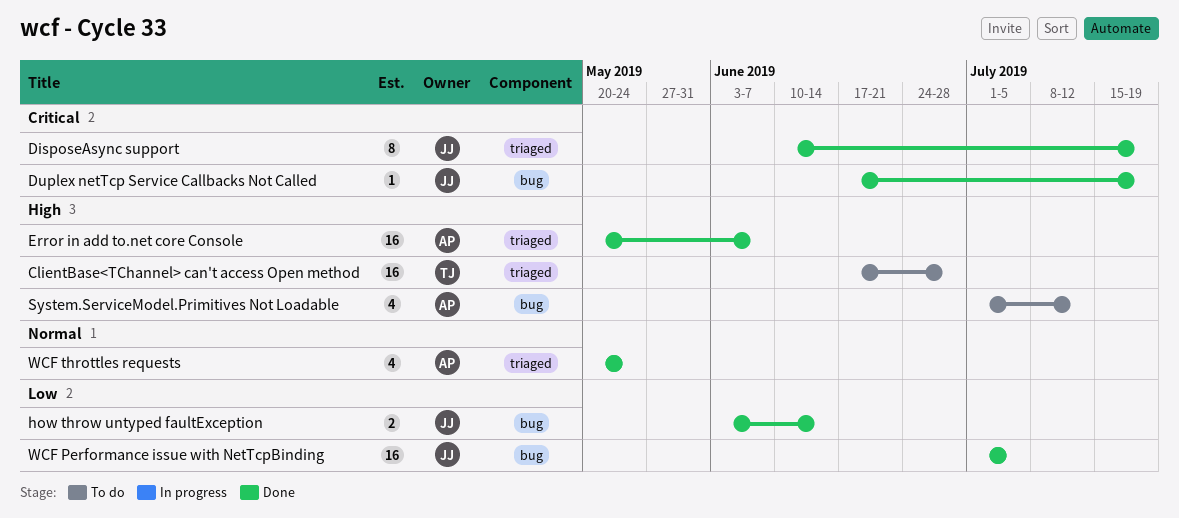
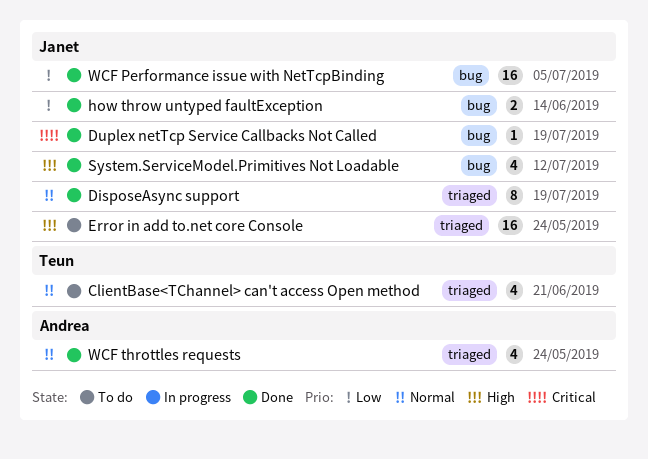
ClientBase<TChannel> can't access Open method, priority: High -> Normal
ClientBase<TChannel> can't access Open method, estimate: 16 -> 4
ClientBase<TChannel> can't access Open method, due: Jun 28 -> Jun 21
DisposeAsync support, priority: Critical -> Normal
Error in add to.net core Console, status: Done -> To do
Error in add to.net core Console, owner: Andrea -> Janet
Error in add to.net core Console, due: Jun 7 -> May 24
System.ServiceModel.Primitives Not Loadable, status: To do -> Done
System.ServiceModel.Primitives Not Loadable, owner: Andrea -> Janet

